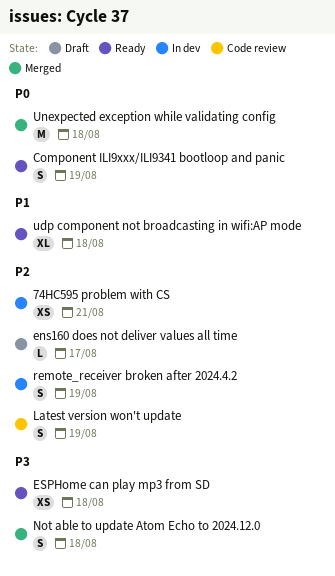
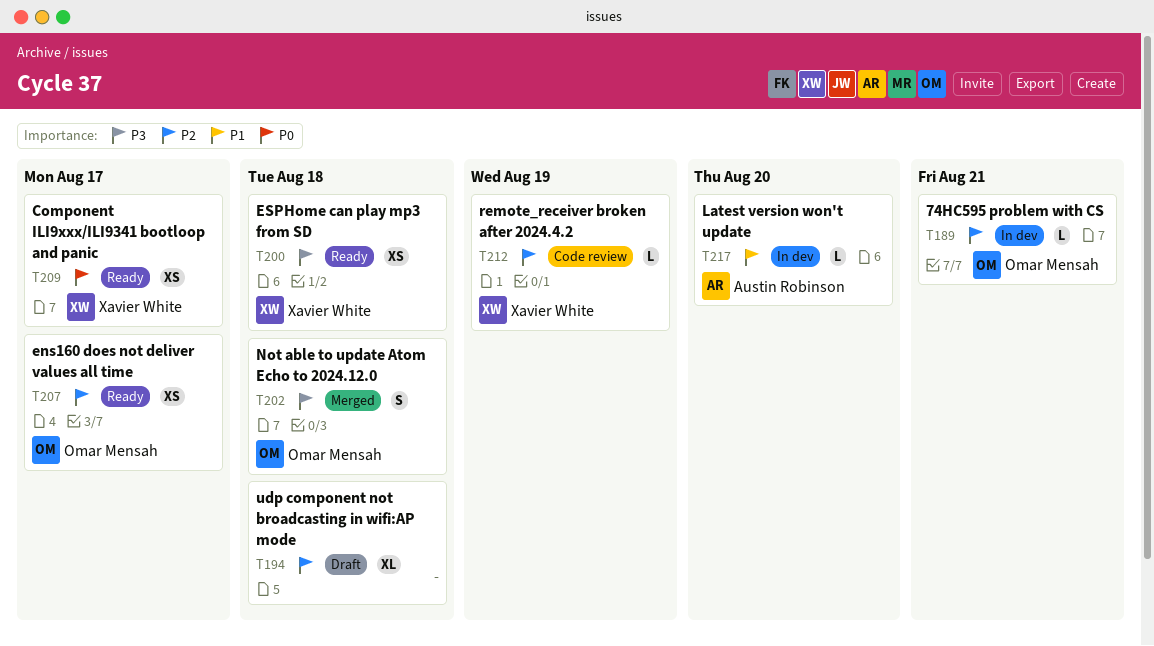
74HC595 problem with CS, estimate: XS -> L
Component ILI9xxx/ILI9341 bootloop and panic, estimate: S -> XS
Component ILI9xxx/ILI9341 bootloop and panic, due: Aug 19 -> Aug 17
ens160 does not deliver values all time, status: Draft -> Ready
ens160 does not deliver values all time, estimate: L -> XS
Latest version won't update, status: Code review -> In dev
Latest version won't update, priority: P2 -> P1
Latest version won't update, estimate: S -> L
Latest version won't update, due: Aug 19 -> Aug 20
remote_receiver broken after 2024.4.2, status: In dev -> Code review
remote_receiver broken after 2024.4.2, estimate: S -> L
udp component not broadcasting in wifi:AP mode, status: Ready -> Draft
udp component not broadcasting in wifi:AP mode, priority: P1 -> P2
Unexpected exception while validating config: present -> none

